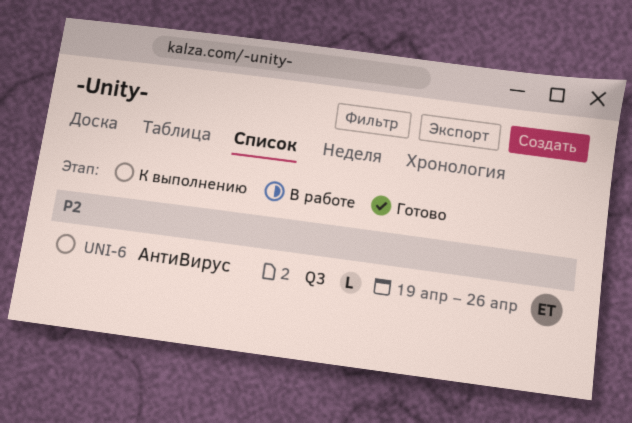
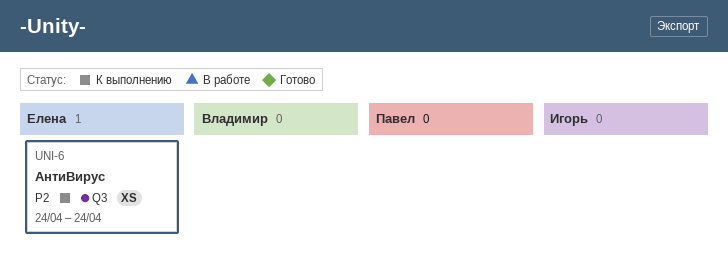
UNI-6, estimate: L -> XS
UNI-6, start: Apr 19 -> Apr 24
UNI-6, due: Apr 26 -> Apr 24

